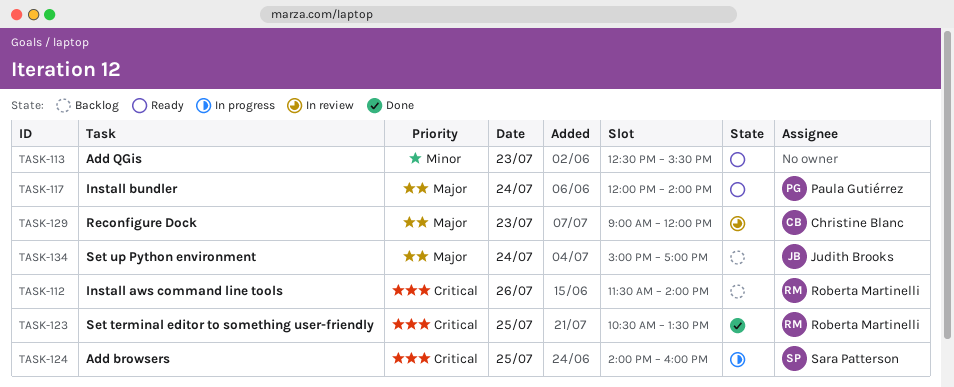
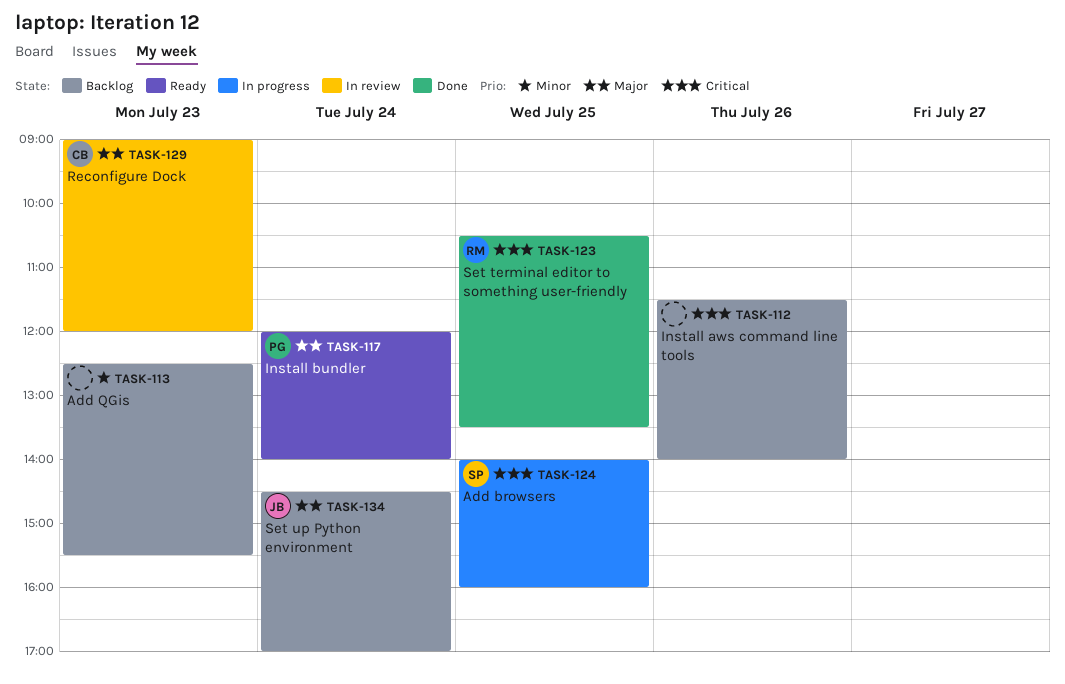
TASK-112, owner: Roberta Martinelli -> none
TASK-113, status: Ready -> Backlog
TASK-134, begins: 15:00 -> 14:30

